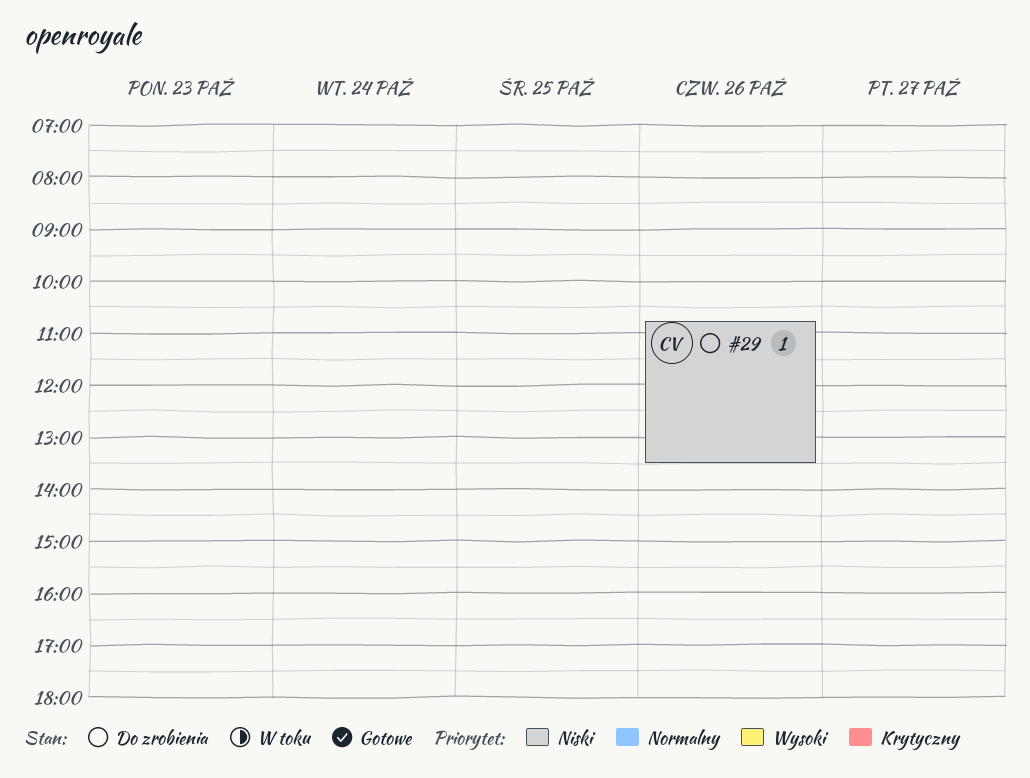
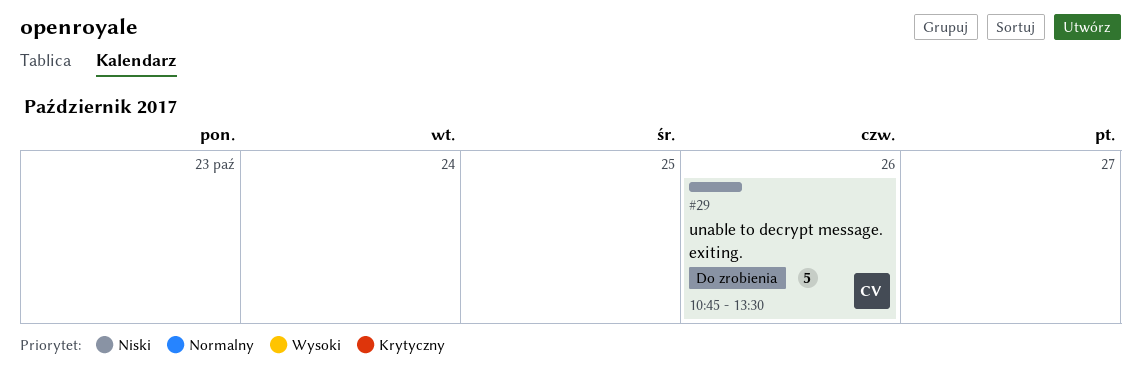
#29, estimate: 1 -> 5

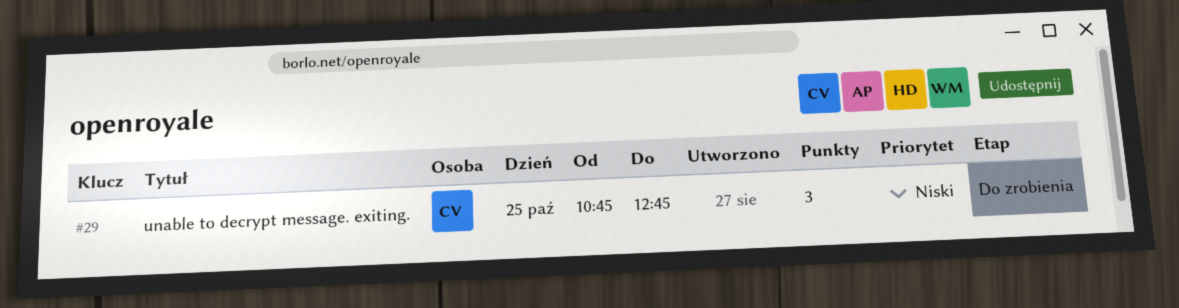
#29, estimate: 5 -> 3
#29, day: Oct 26 -> Oct 25
#29, ends: 13:30 -> 12:45

